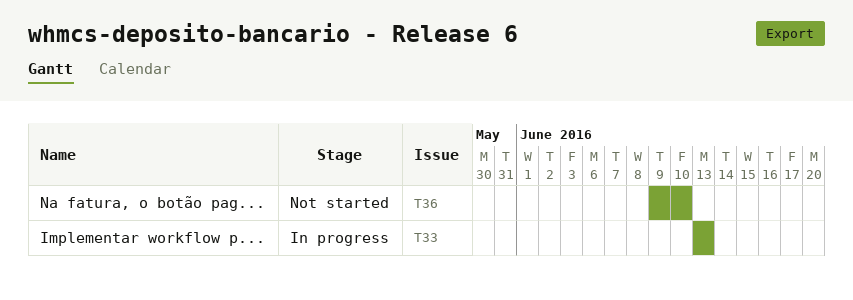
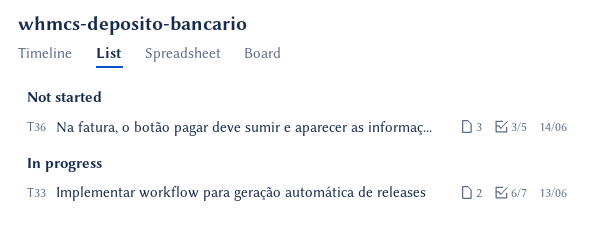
T36, due: Jun 10 -> Jun 14

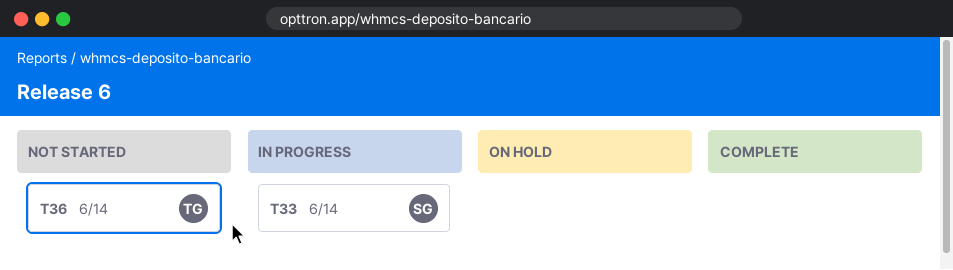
T33, due: Jun 13 -> Jun 14

